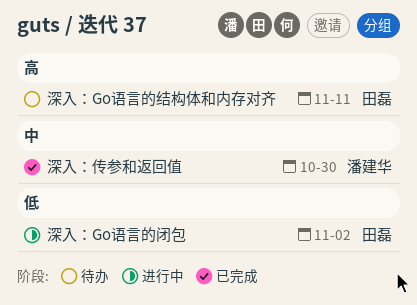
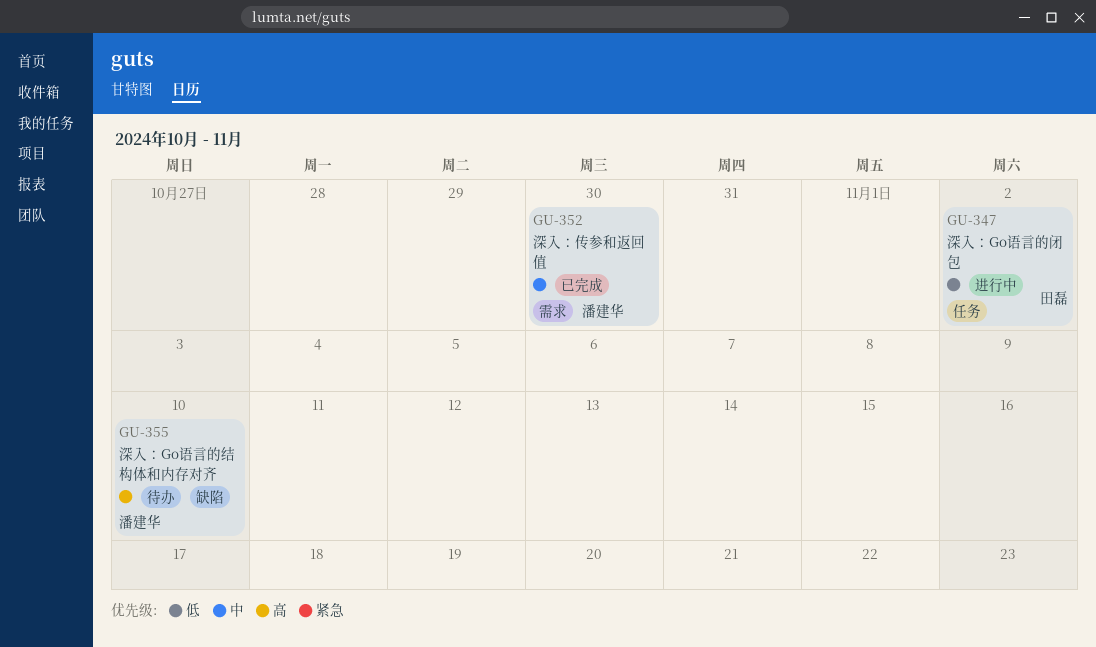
深入：Go语言的结构体和内存对齐, owner: 田磊 -> 潘建华
深入：Go语言的结构体和内存对齐, due: Nov 11 -> Nov 10

